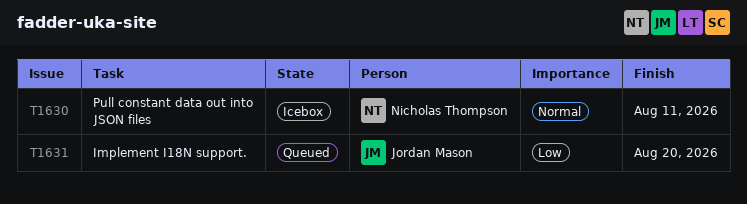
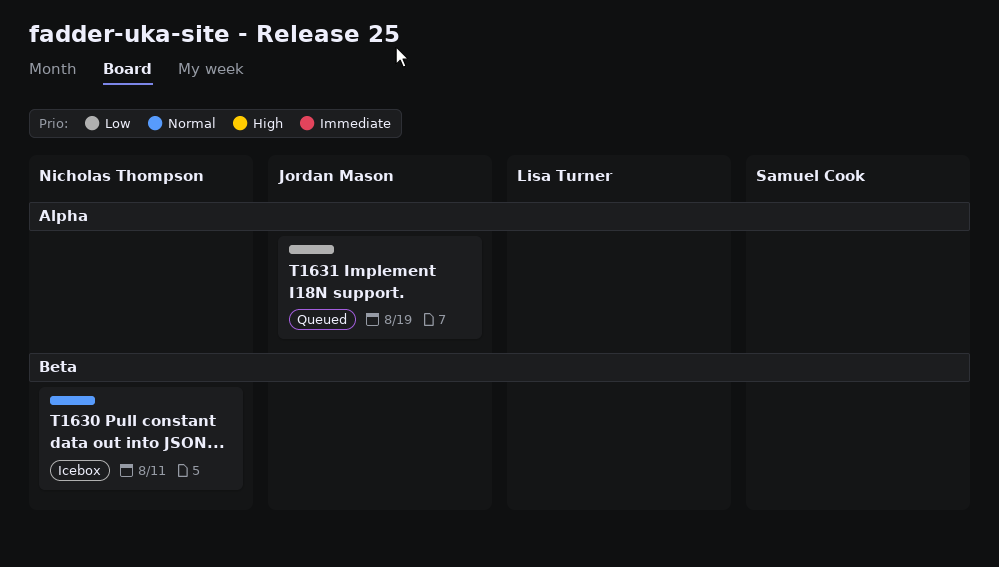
T1631, due: Aug 20 -> Aug 19

